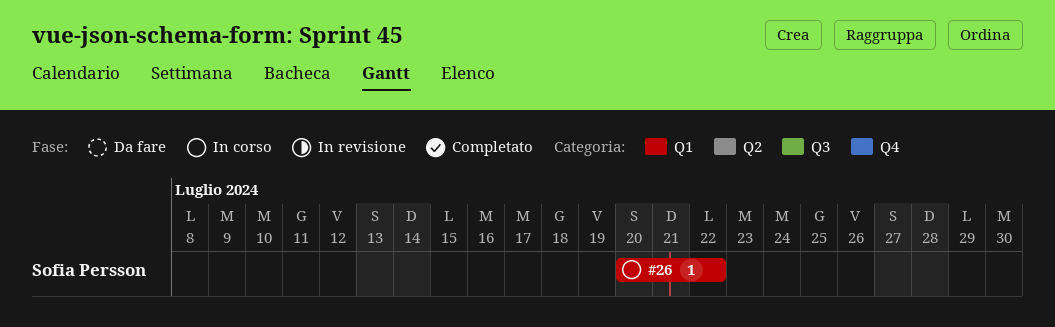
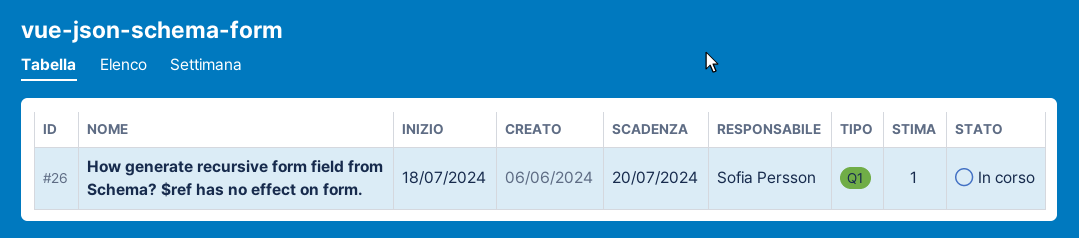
#26, start: Jul 20 -> Jul 18
#26, due: Jul 22 -> Jul 20

